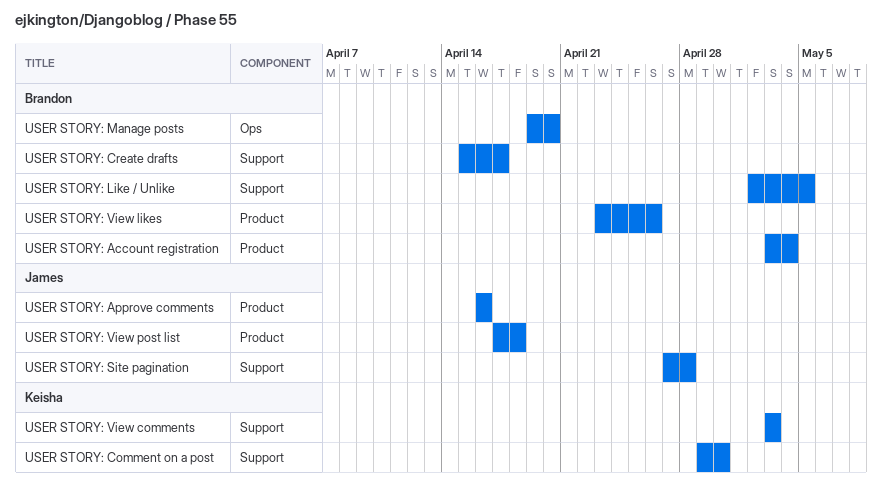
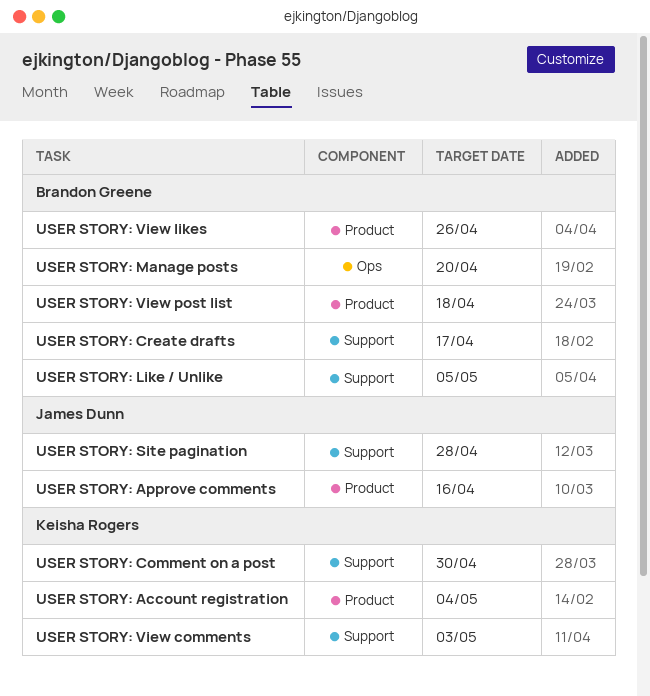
USER STORY: Account registration, owner: Brandon Greene -> Keisha Rogers
USER STORY: View post list, owner: James Dunn -> Brandon Greene

